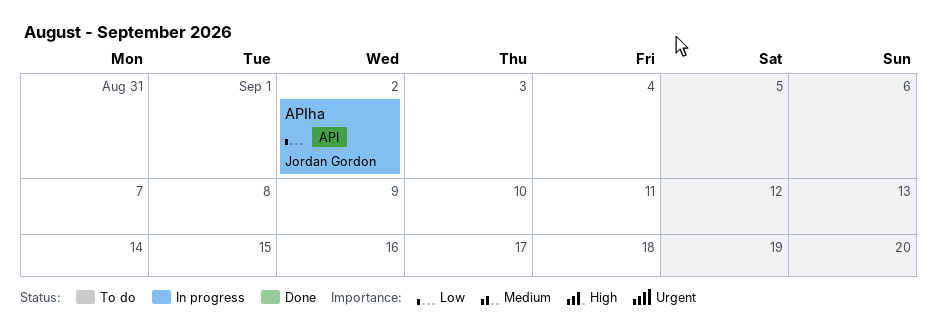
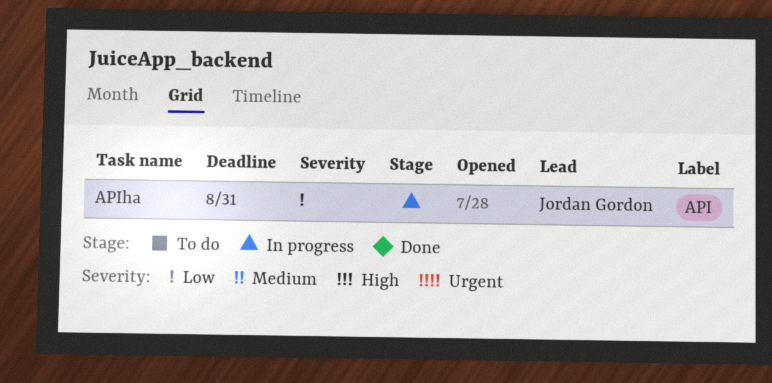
APIha, due: Sep 2 -> Aug 31

